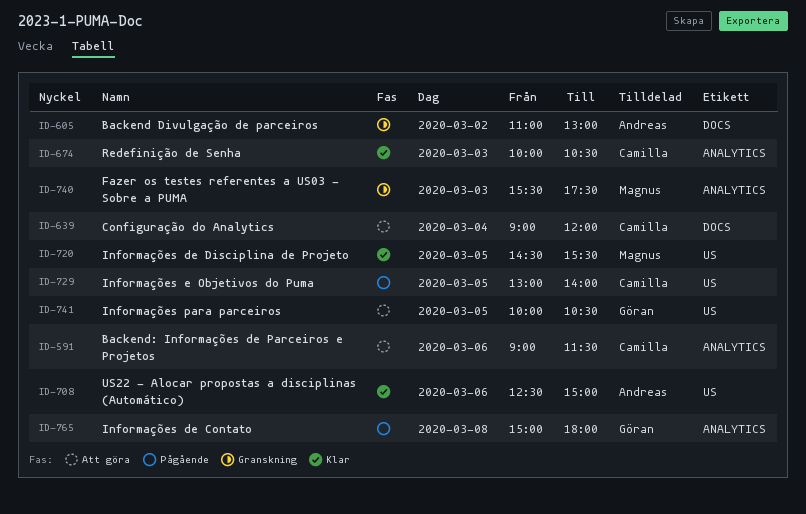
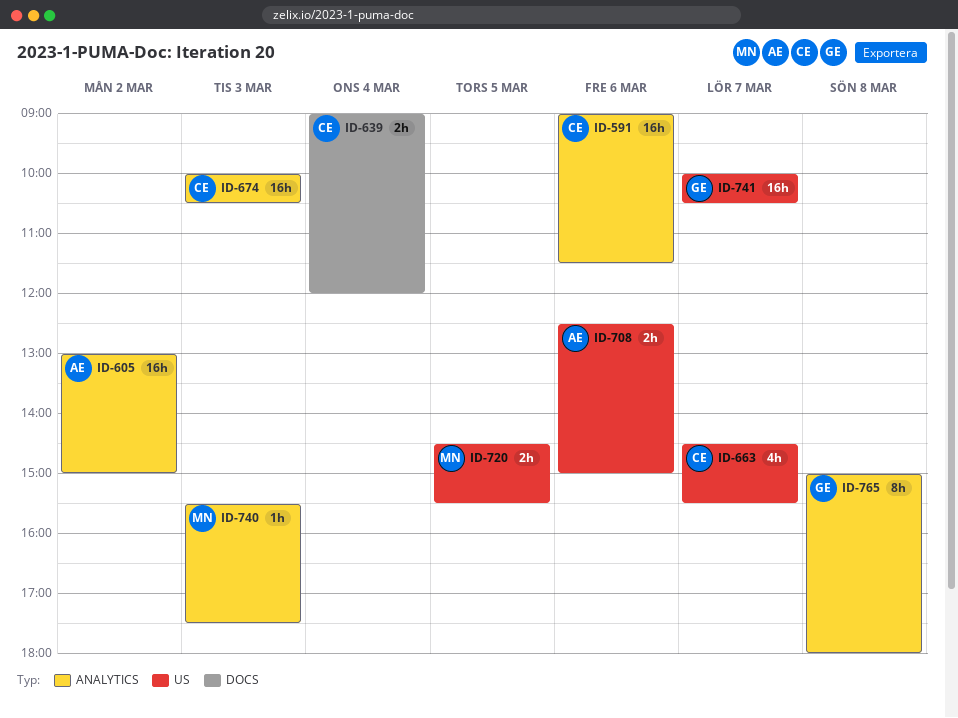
ID-605, label: DOCS -> ANALYTICS
ID-605, begins: 11:00 -> 13:00
ID-605, ends: 13:00 -> 15:00
ID-663: none -> present
ID-729: present -> none
ID-741, day: Mar 5 -> Mar 7

